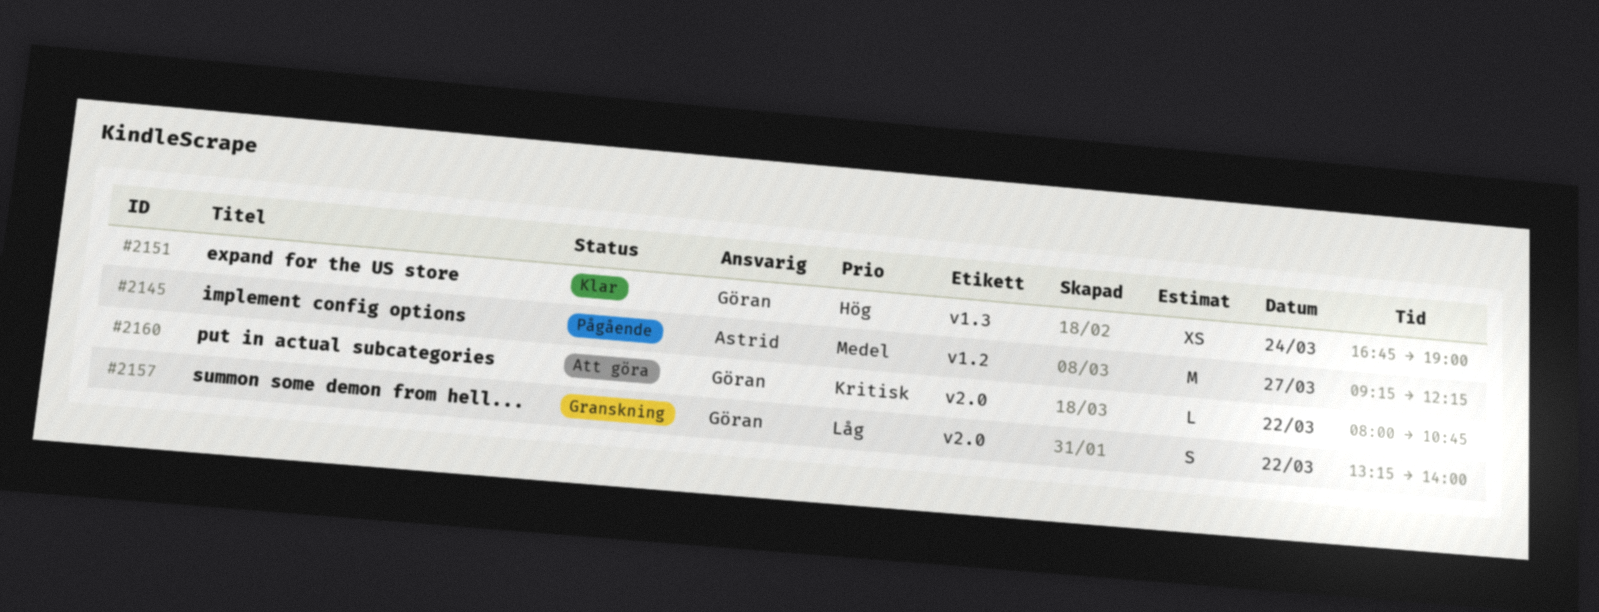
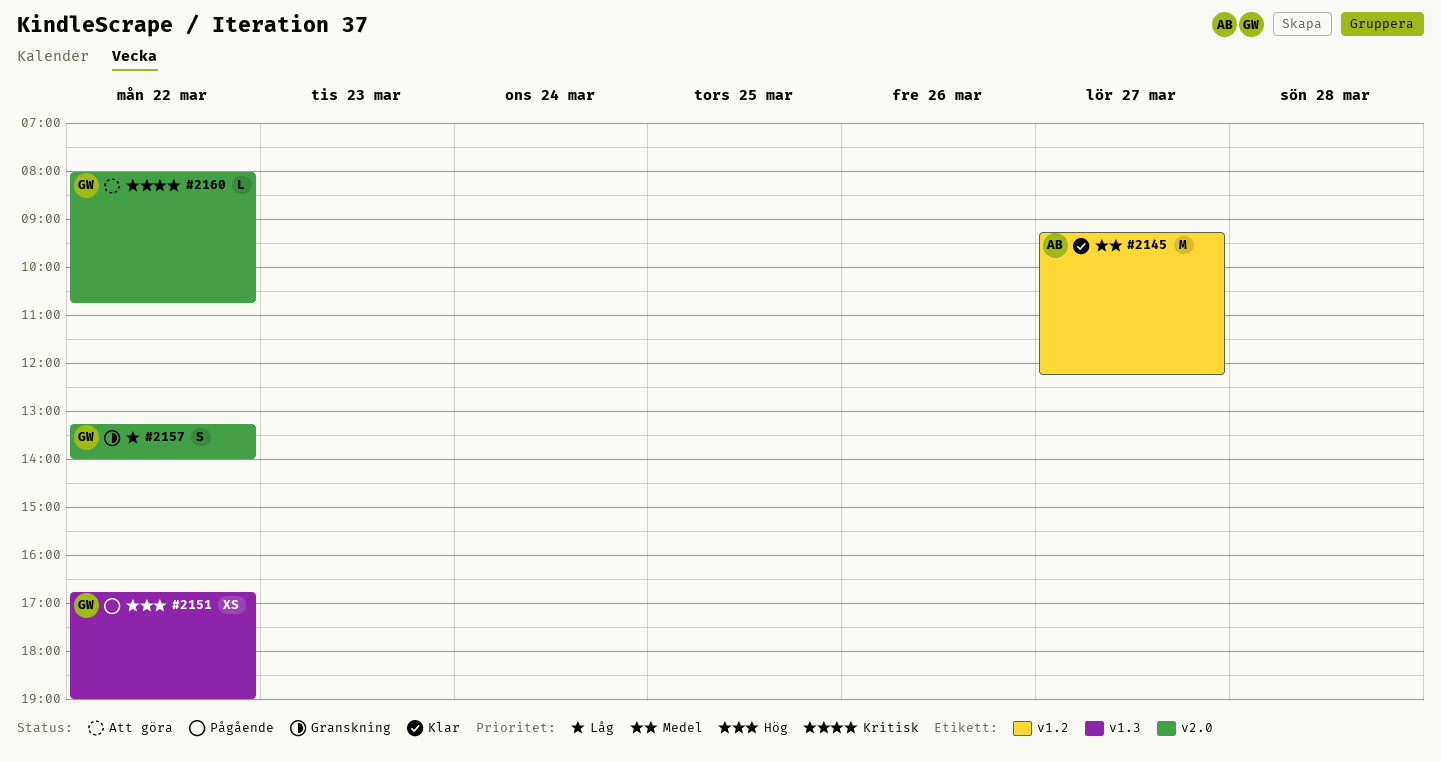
#2145, status: Pågående -> Klar
#2151, status: Klar -> Pågående
#2151, day: Mar 24 -> Mar 22

